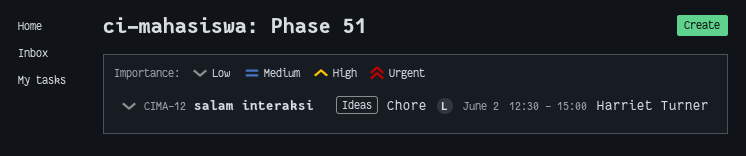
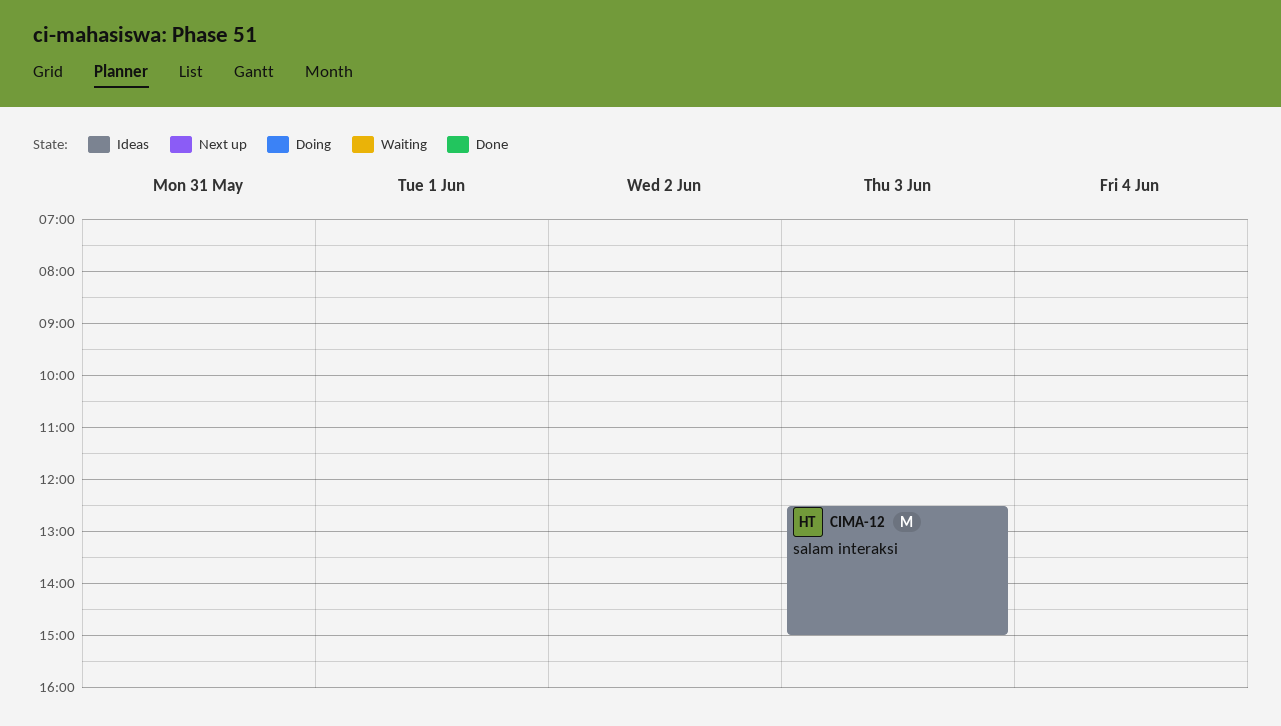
CIMA-12, estimate: L -> M
CIMA-12, day: Jun 2 -> Jun 3

